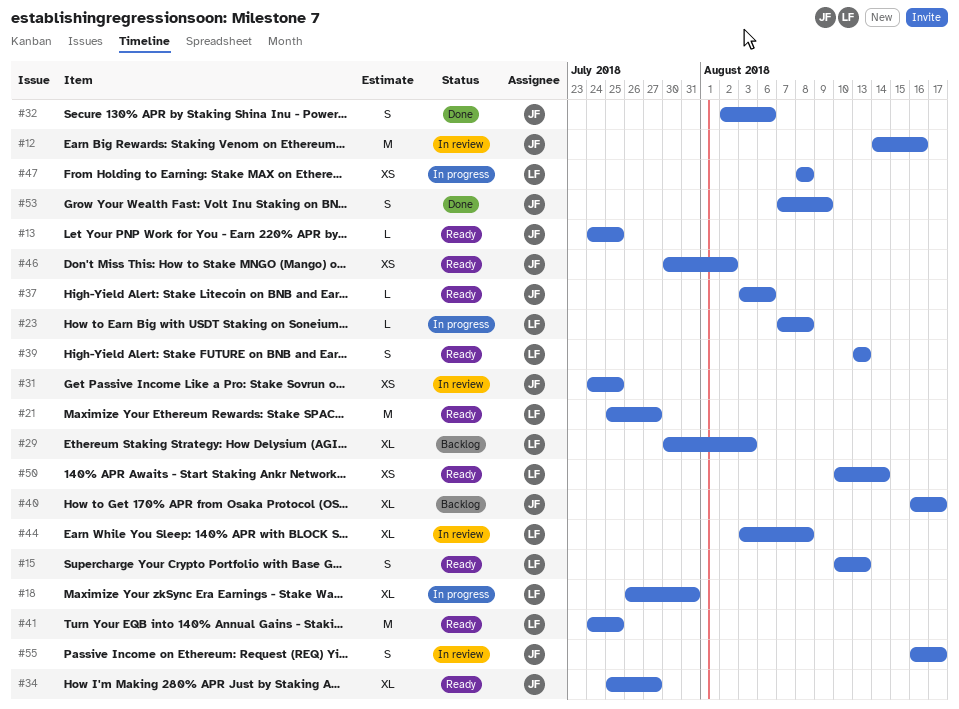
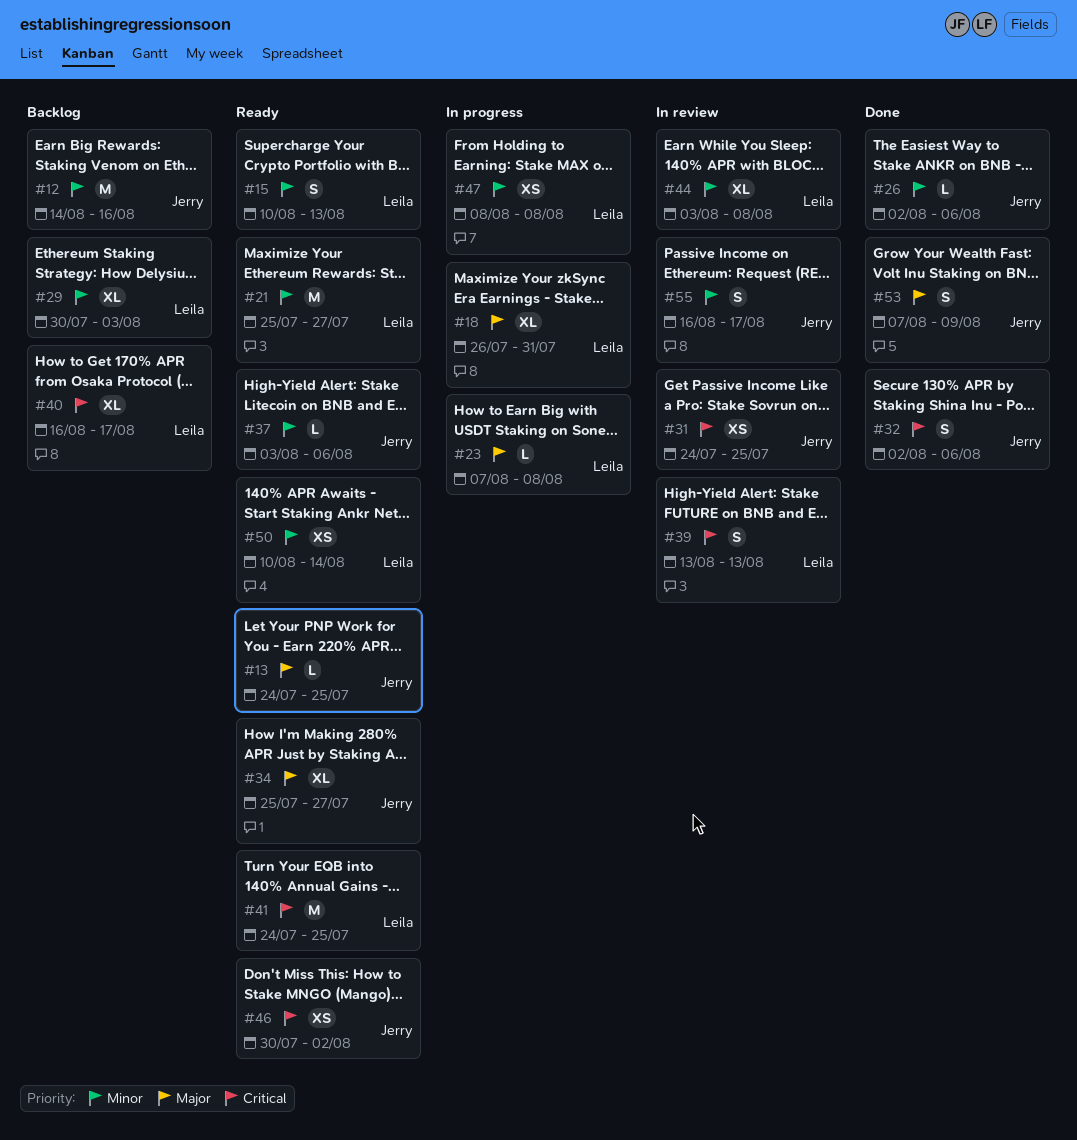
#12, status: In review -> Backlog
#26: none -> present
#39, status: Ready -> In review
#40, owner: Jerry -> Leila

